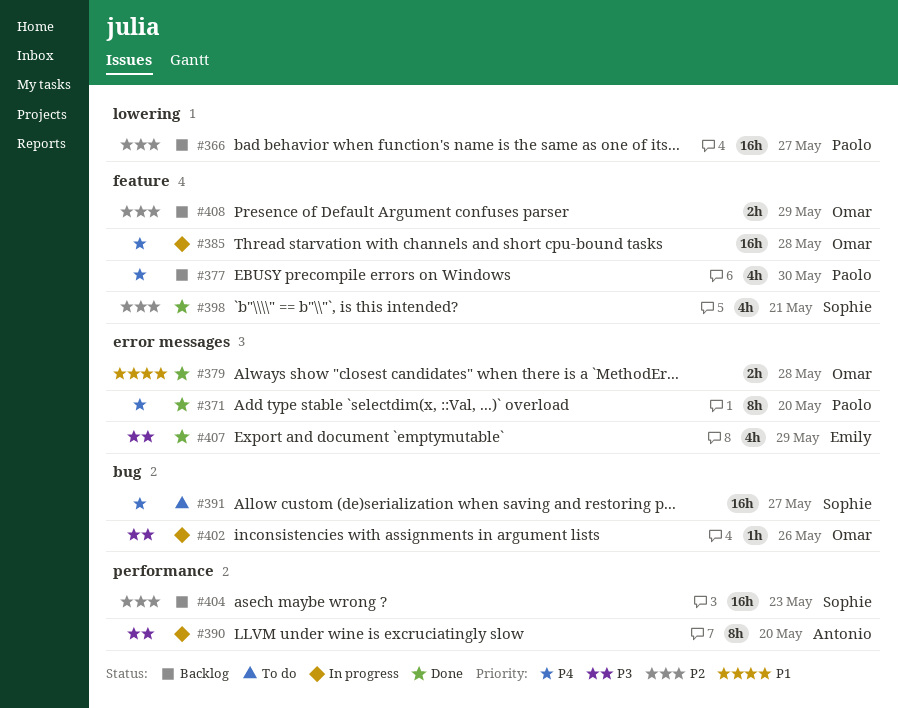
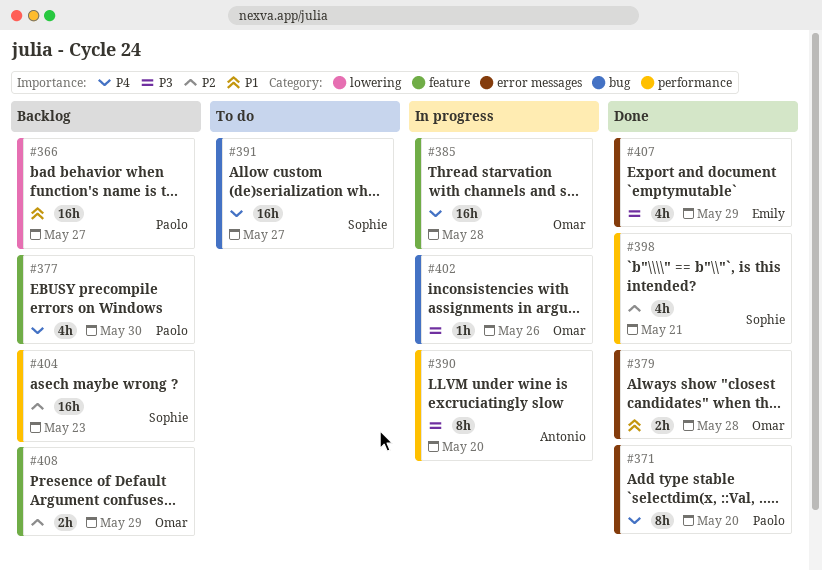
#366, priority: P2 -> P1
#398, label: feature -> performance

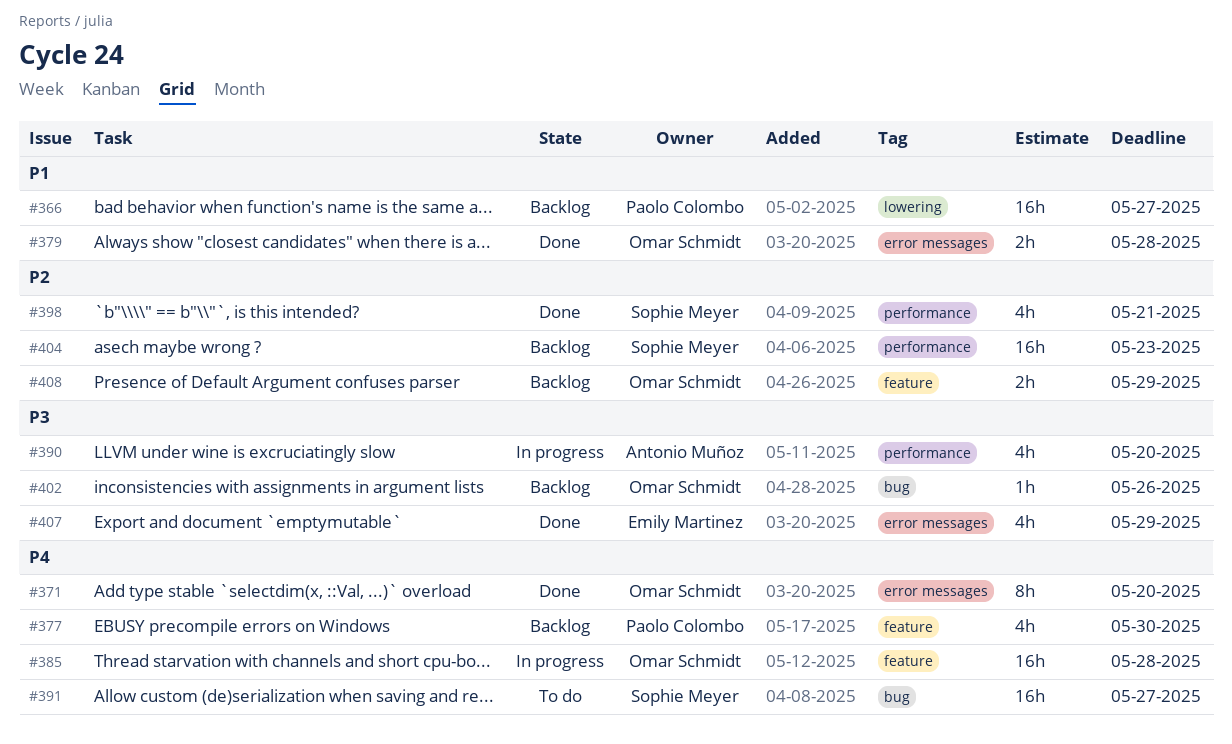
#371, owner: Paolo Colombo -> Omar Schmidt
#390, estimate: 8h -> 4h
#402, status: In progress -> Backlog

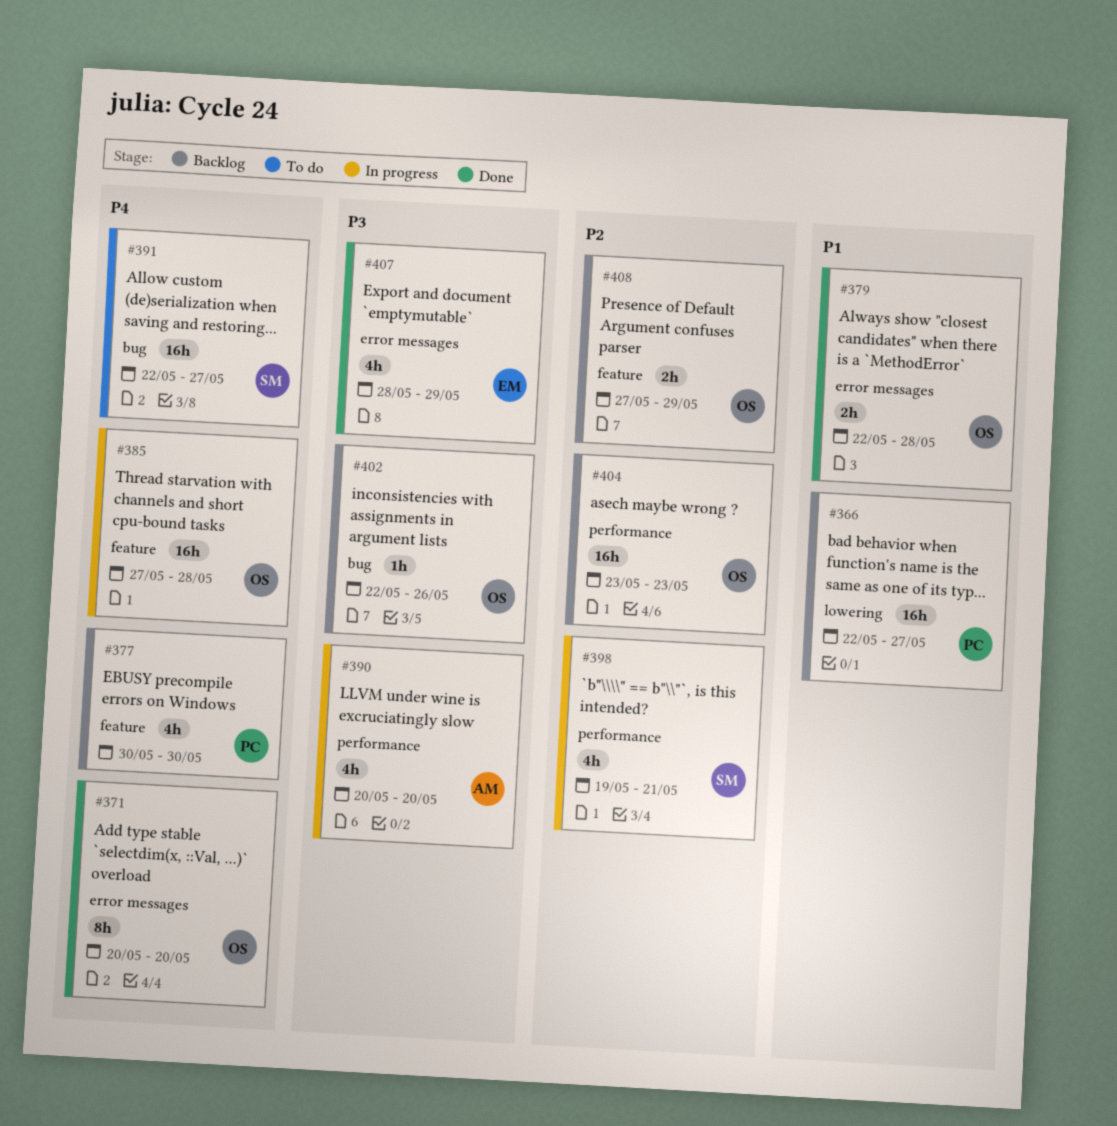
#398, status: Done -> In progress
#404, owner: Sophie Meyer -> Omar Schmidt

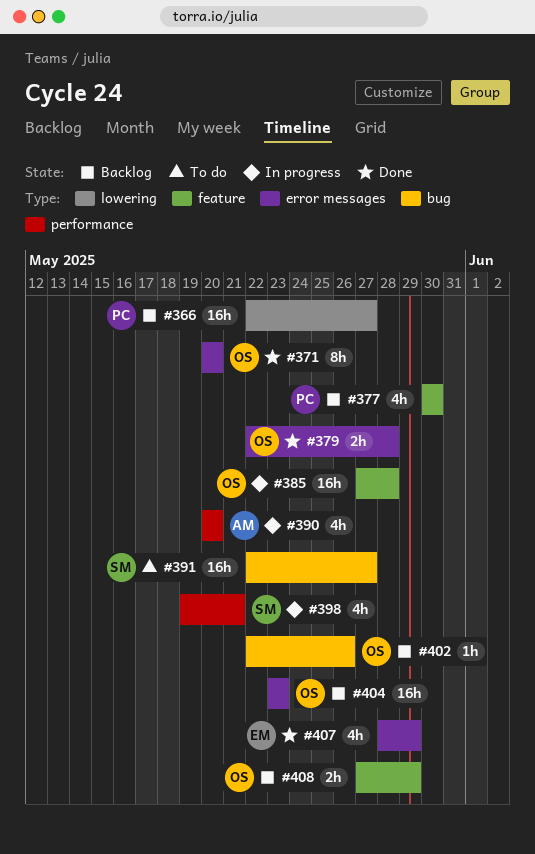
#404, label: performance -> error messages

